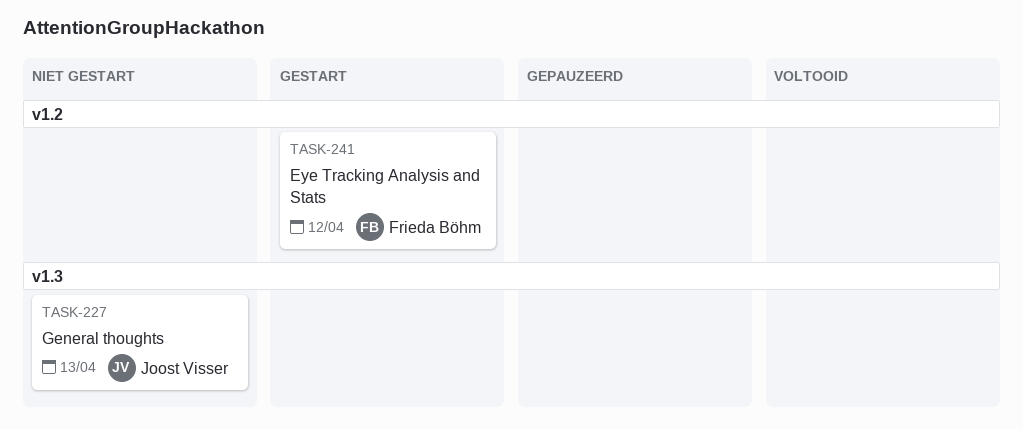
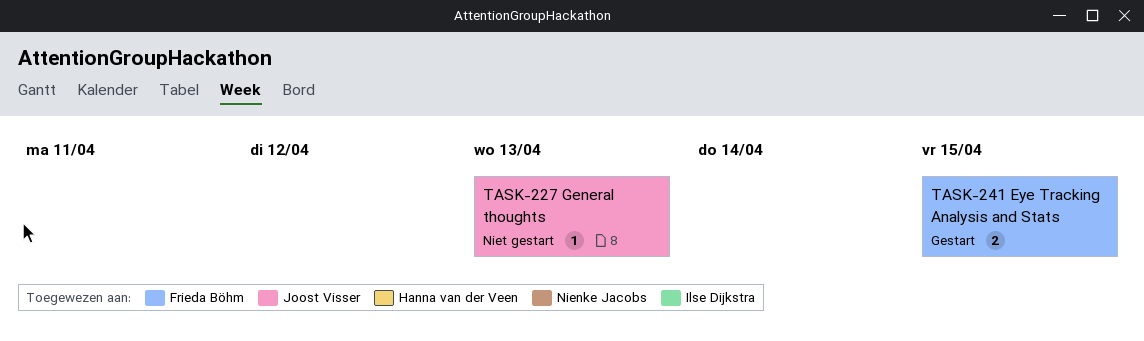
TASK-241, due: Apr 12 -> Apr 15

